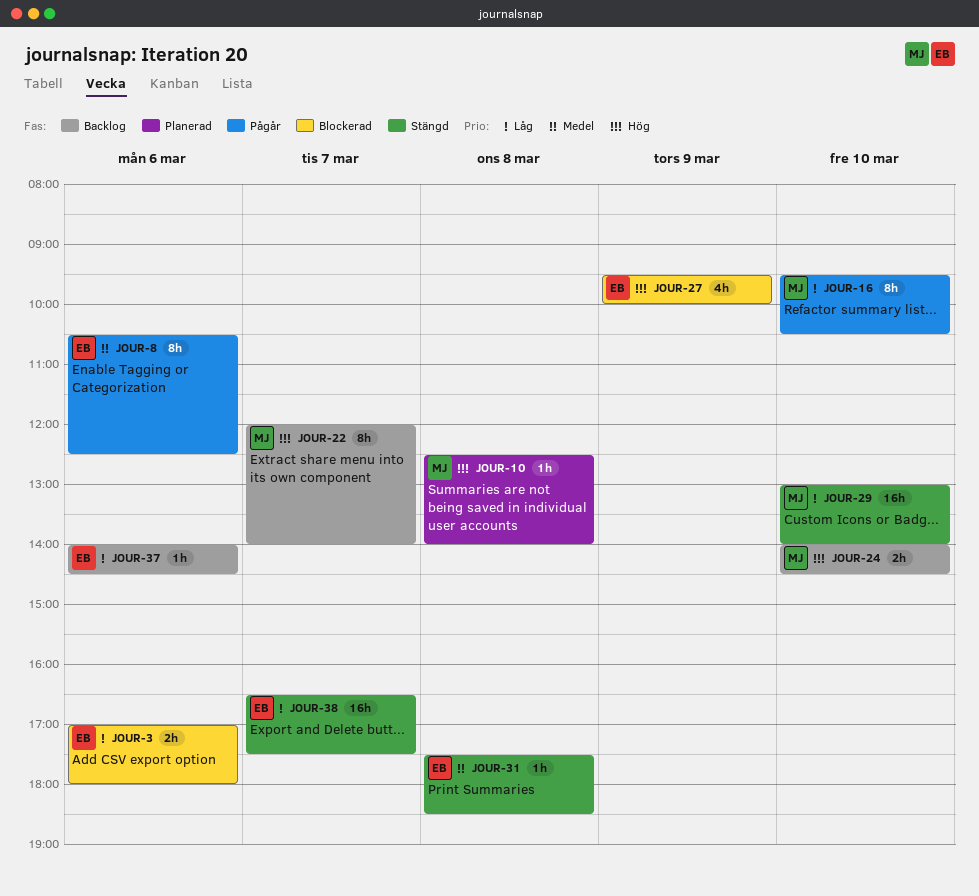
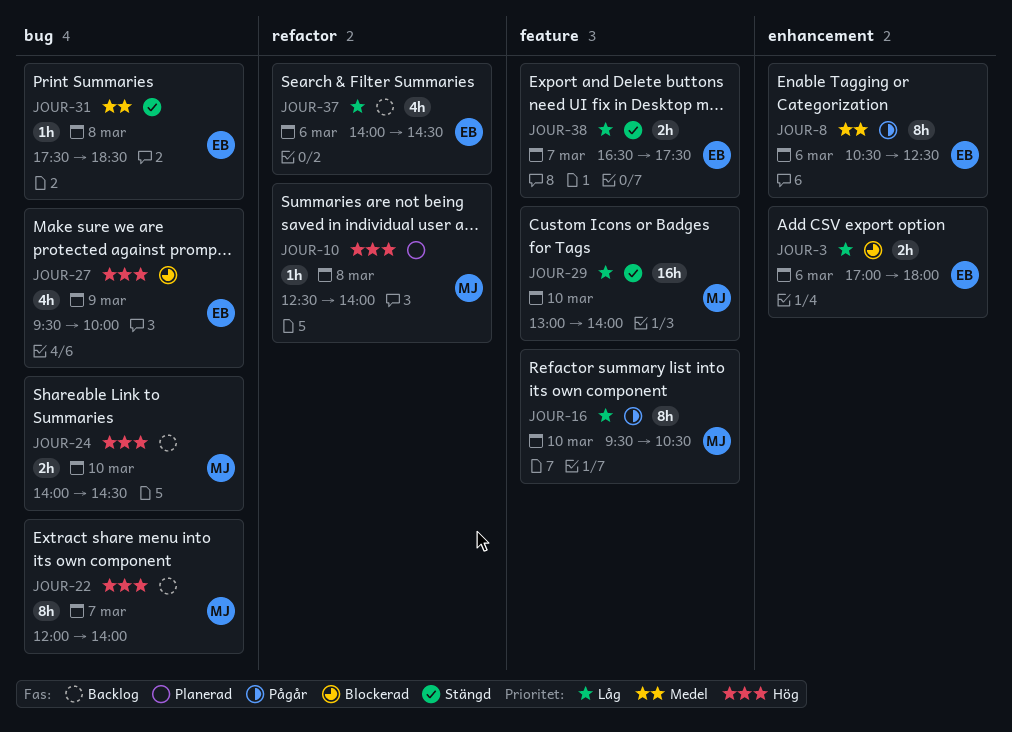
JOUR-37, estimate: 1h -> 4h
JOUR-38, estimate: 16h -> 2h

